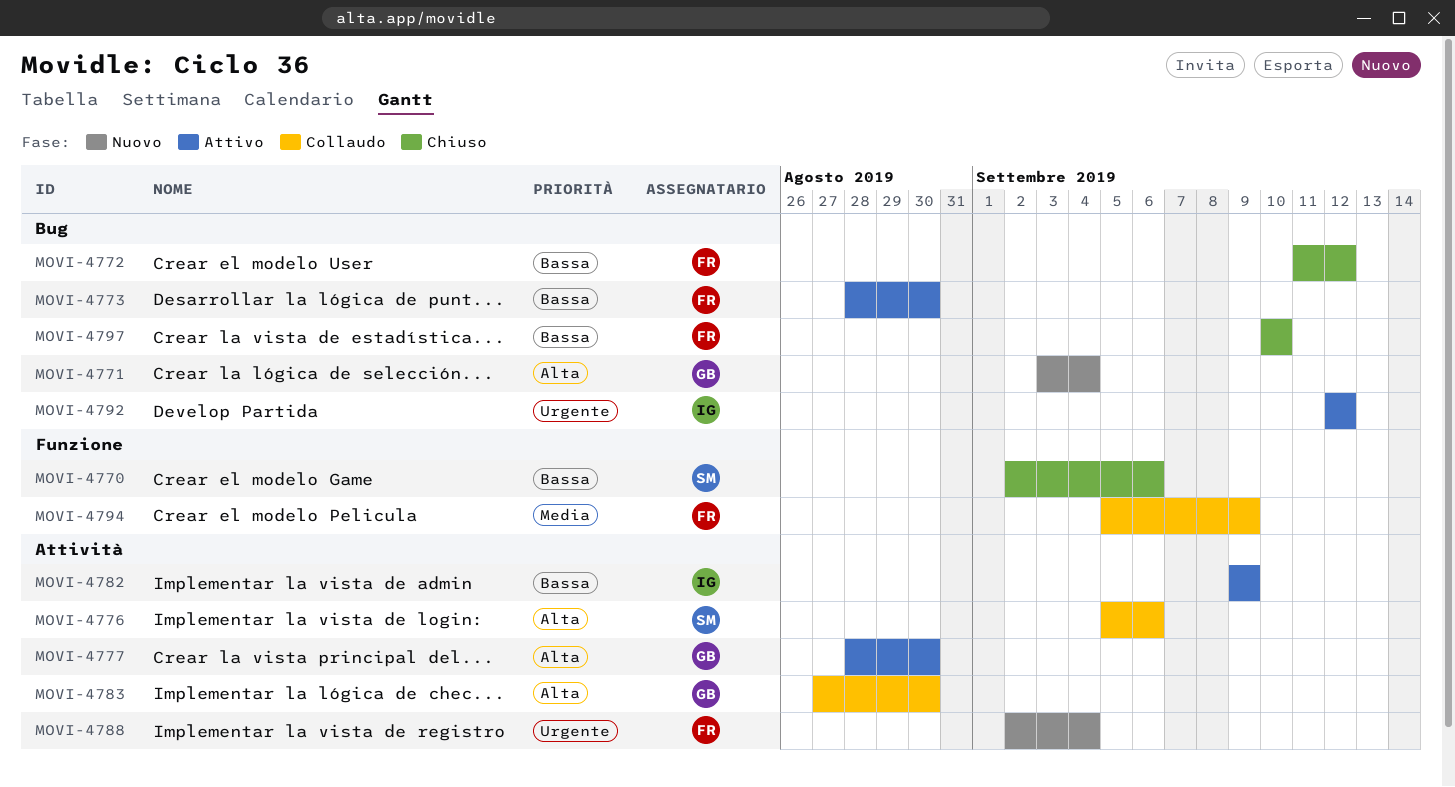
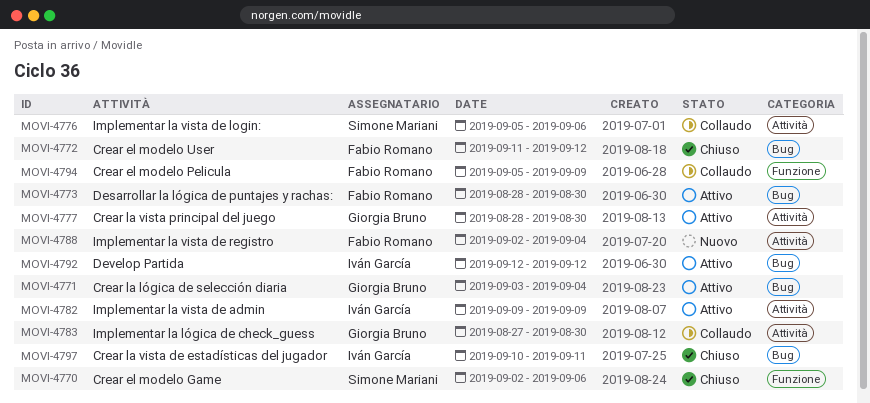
MOVI-4771, status: Nuovo -> Attivo
MOVI-4797, owner: Fabio Romano -> Iván García
MOVI-4797, due: Sep 10 -> Sep 11

